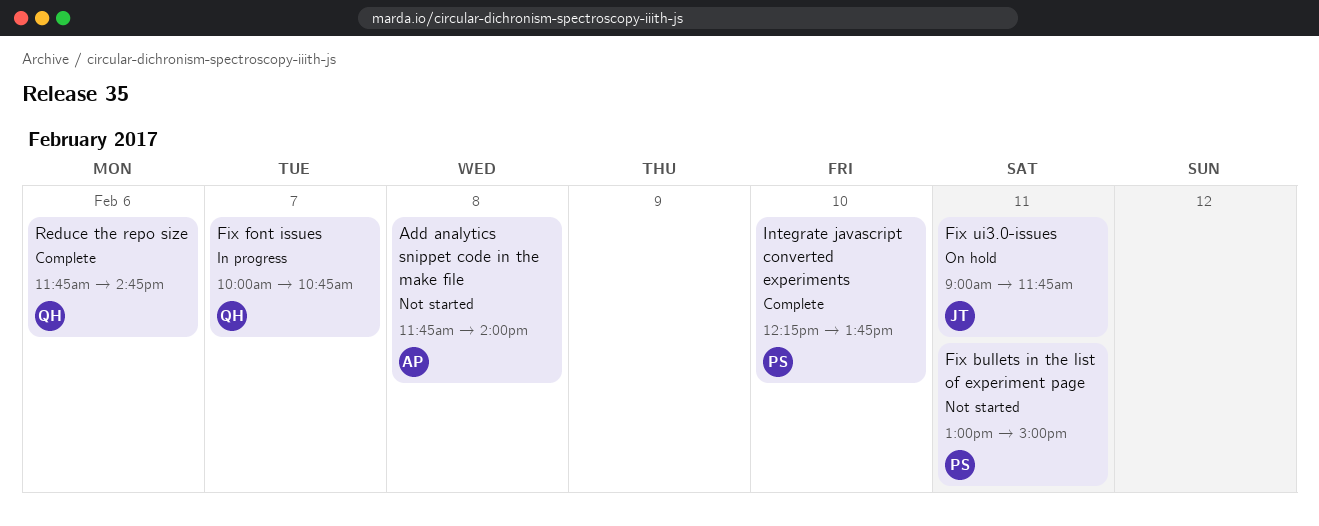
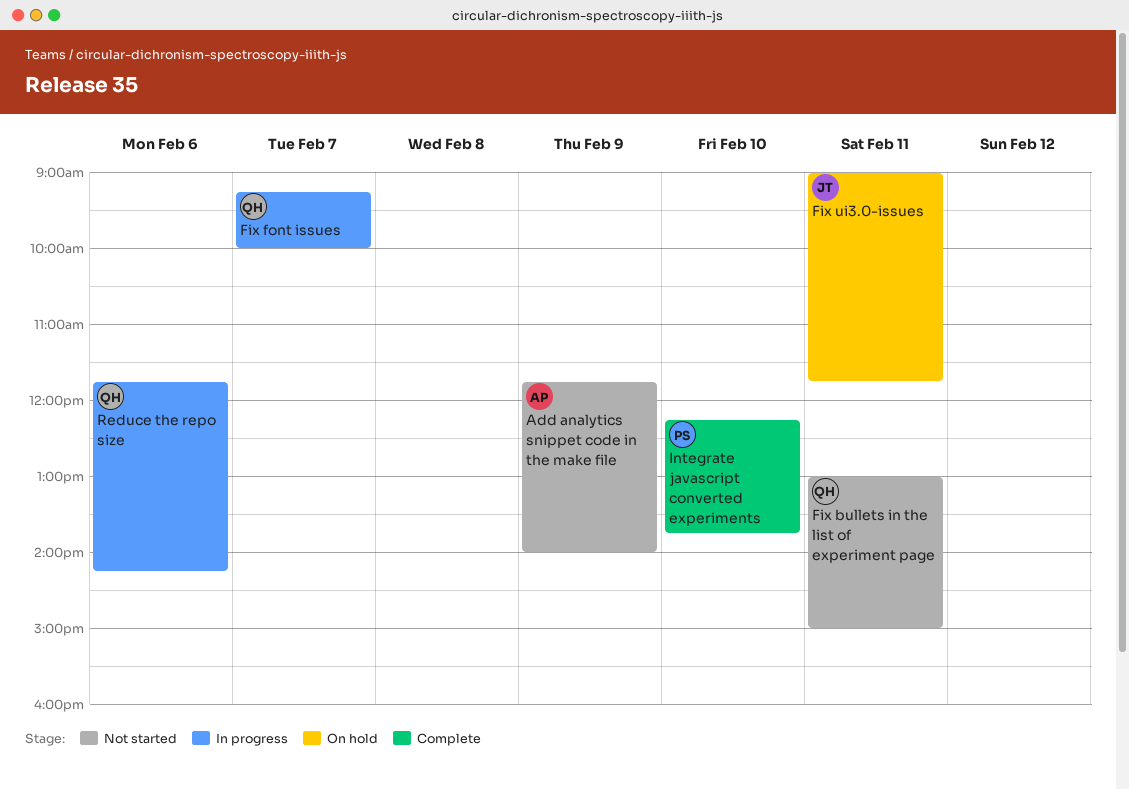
Add analytics snippet code in the make file, day: Feb 8 -> Feb 9
Fix bullets in the list of experiment page, owner: PS -> QH
Fix font issues, begins: 10:00 -> 09:15
Fix font issues, ends: 10:45 -> 10:00
Reduce the repo size, status: Complete -> In progress
Reduce the repo size, ends: 14:45 -> 14:15

